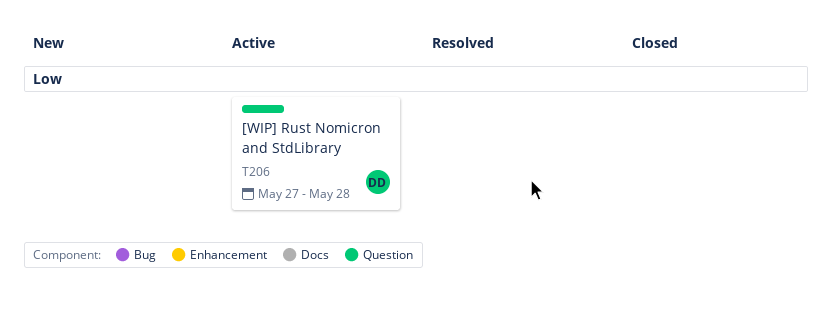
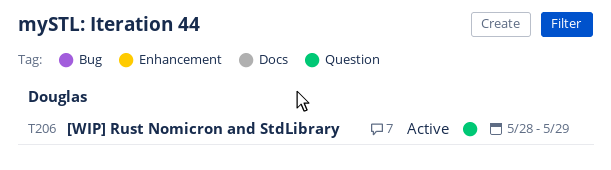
T206, start: May 27 -> May 28
T206, due: May 28 -> May 29

